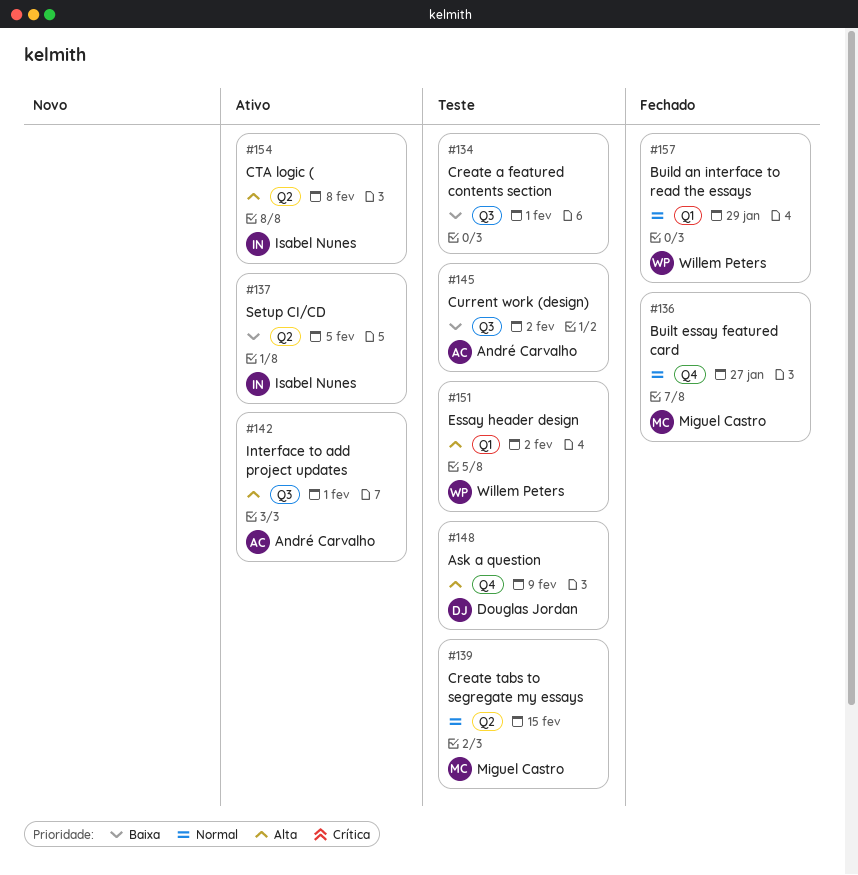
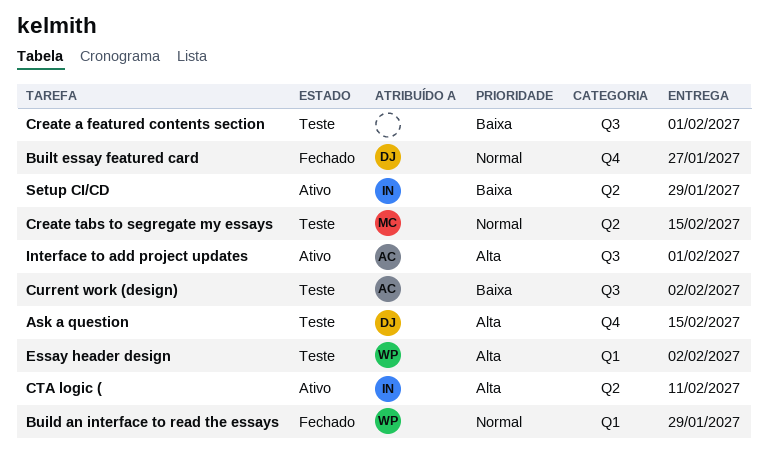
Ask a question, due: Feb 9 -> Feb 15
Built essay featured card, owner: Miguel Castro -> Douglas Jordan
CTA logic (, due: Feb 8 -> Feb 11
Setup CI/CD, due: Feb 5 -> Jan 29

